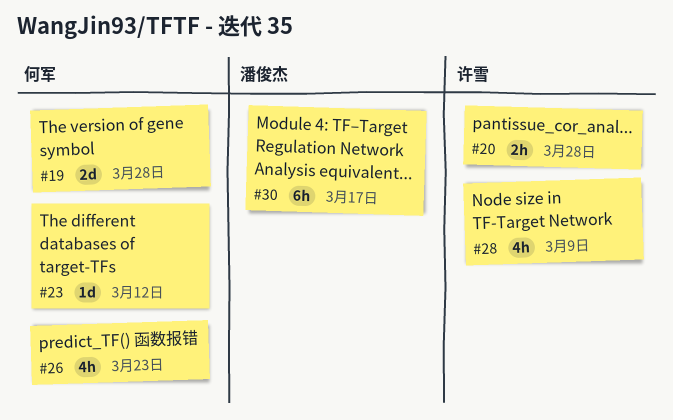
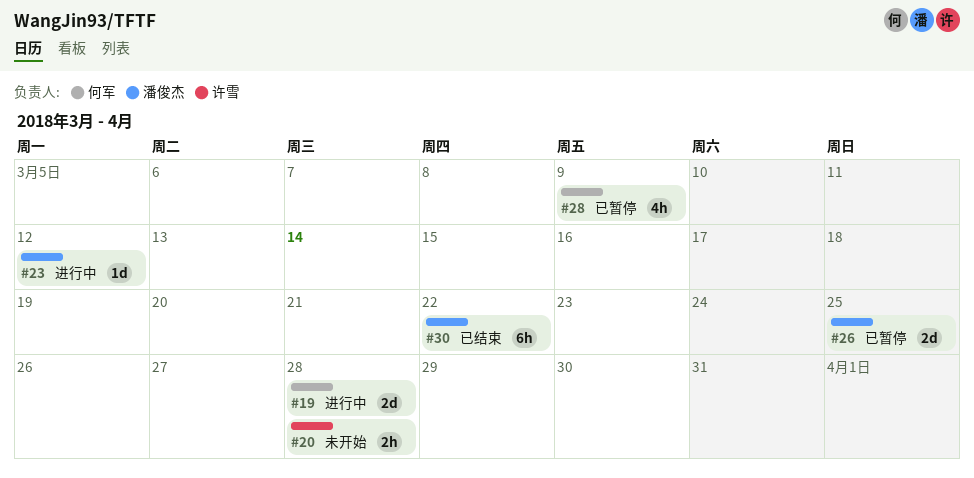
#23, owner: 何军 -> 潘俊杰
#26, owner: 何军 -> 潘俊杰
#26, estimate: 4h -> 2d
#26, due: Mar 23 -> Mar 25
#28, owner: 许雪 -> 何军
#30, due: Mar 17 -> Mar 22

